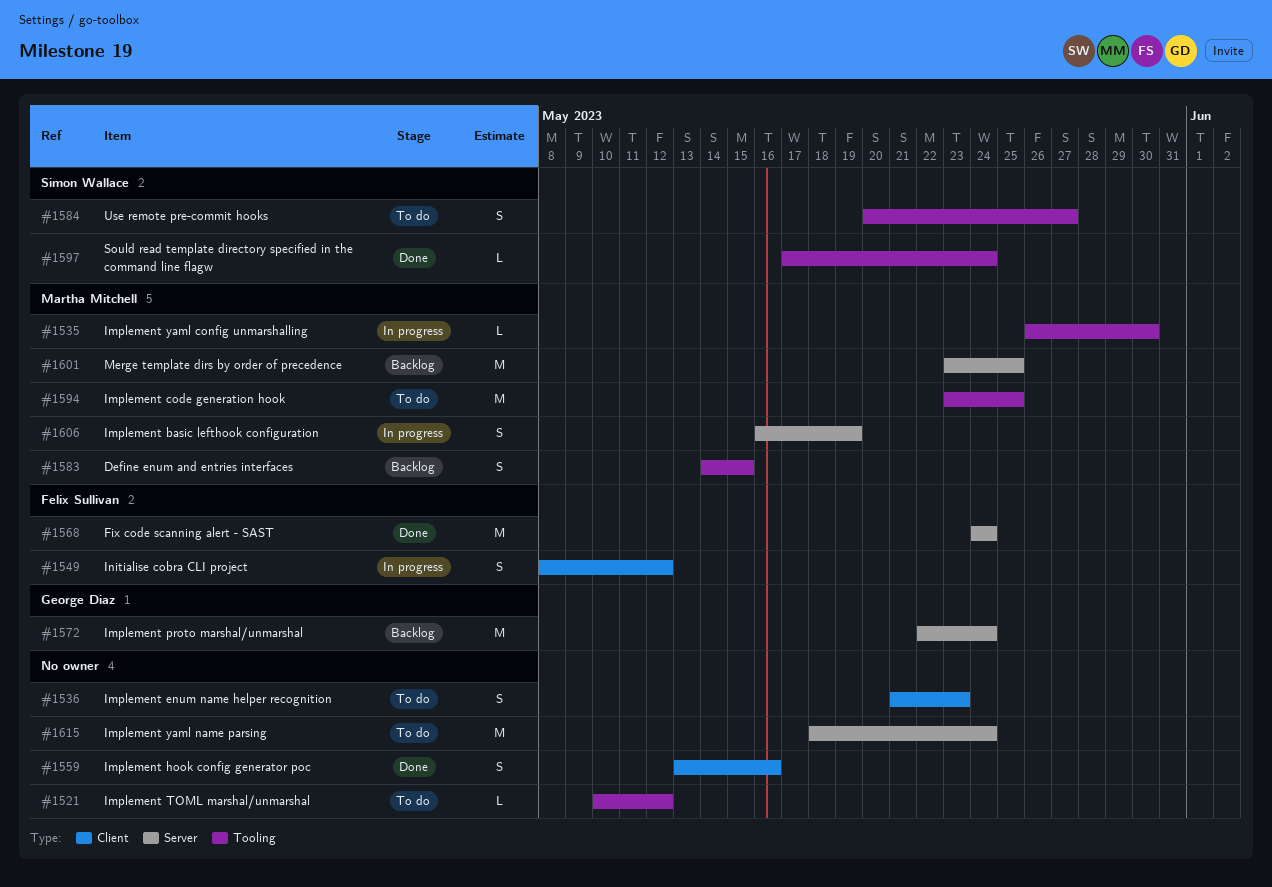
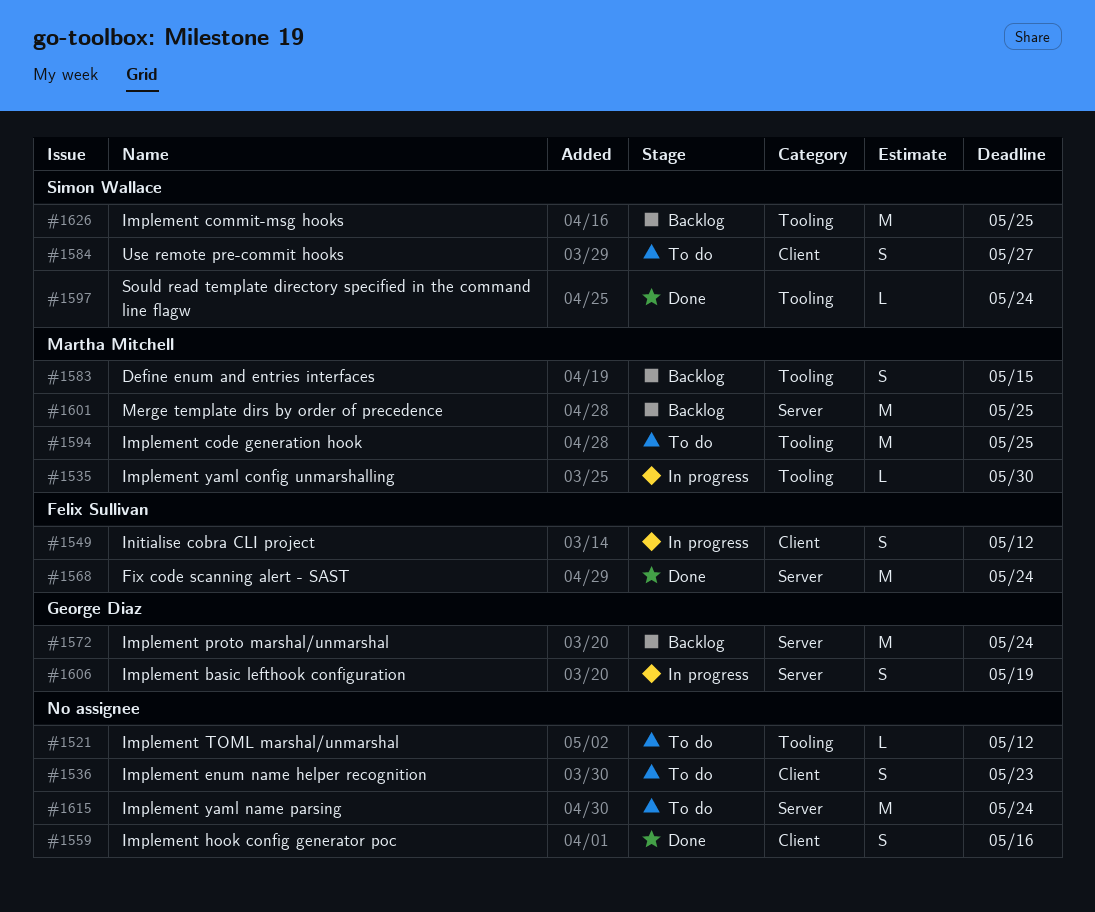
#1584, label: Tooling -> Client
#1606, owner: Martha Mitchell -> George Diaz
#1626: none -> present

